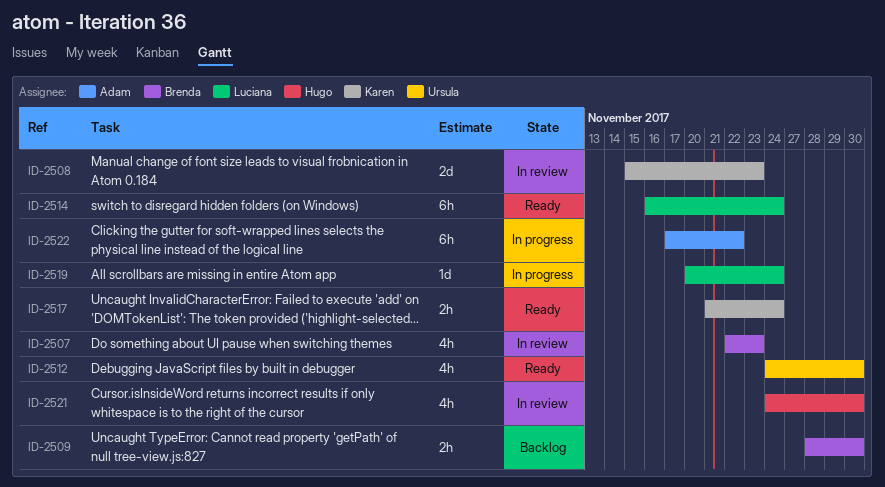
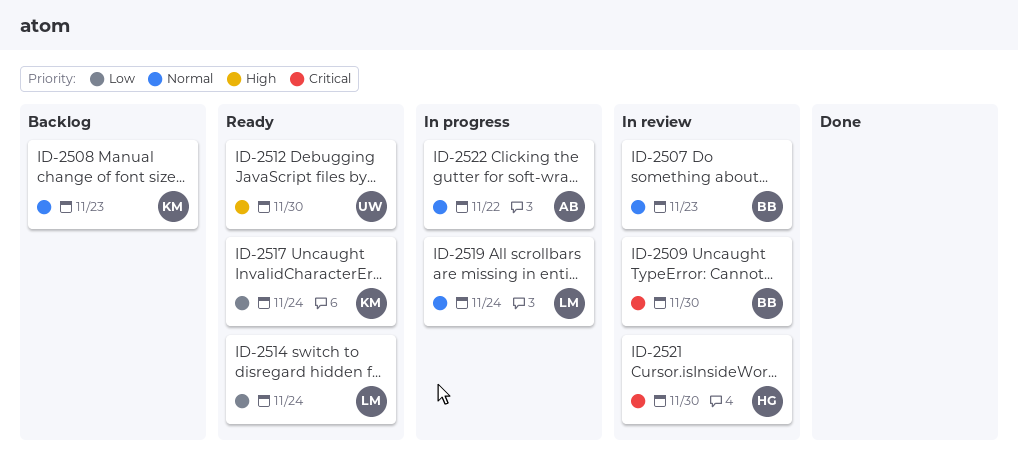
ID-2508, status: In review -> Backlog
ID-2509, status: Backlog -> In review

